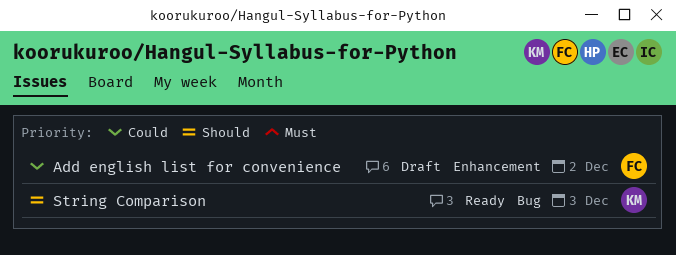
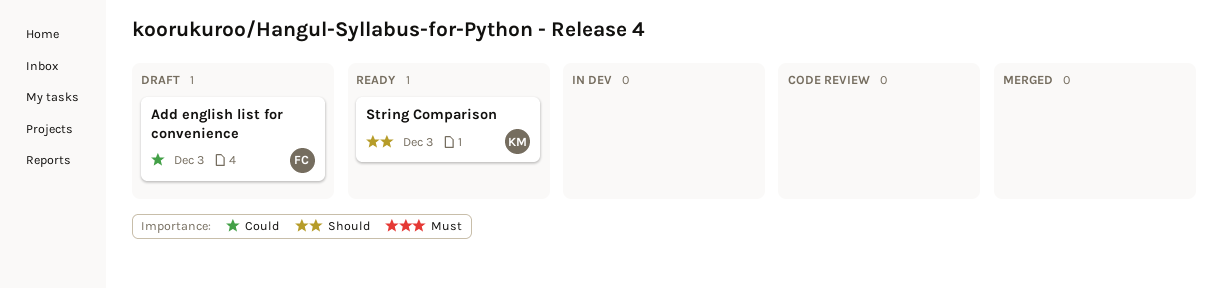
Add english list for convenience, due: Dec 2 -> Dec 3

